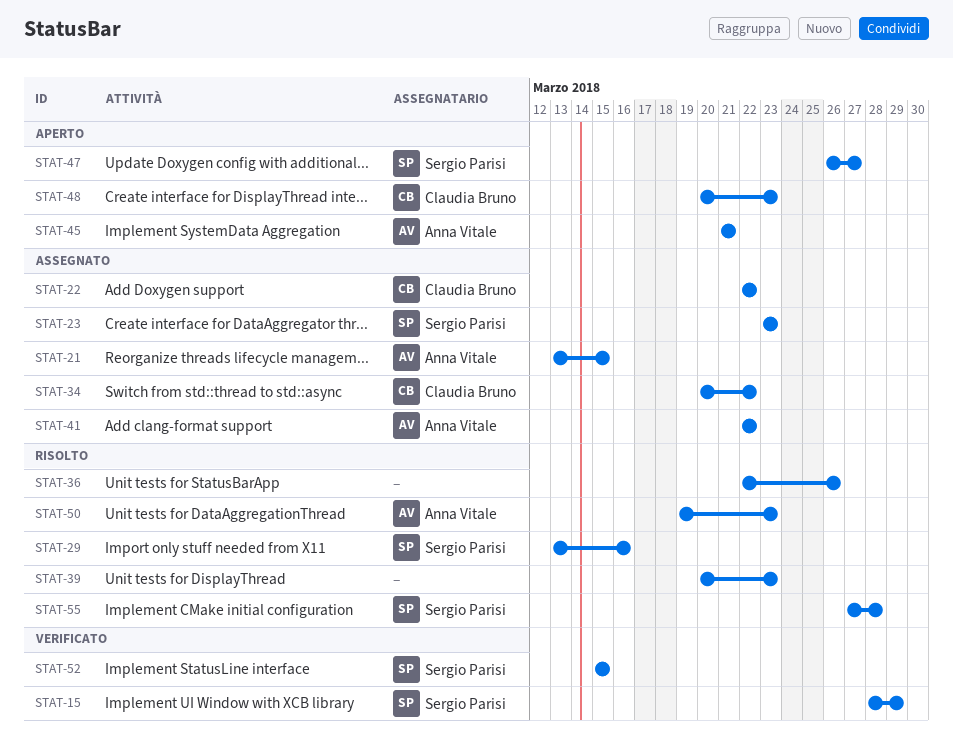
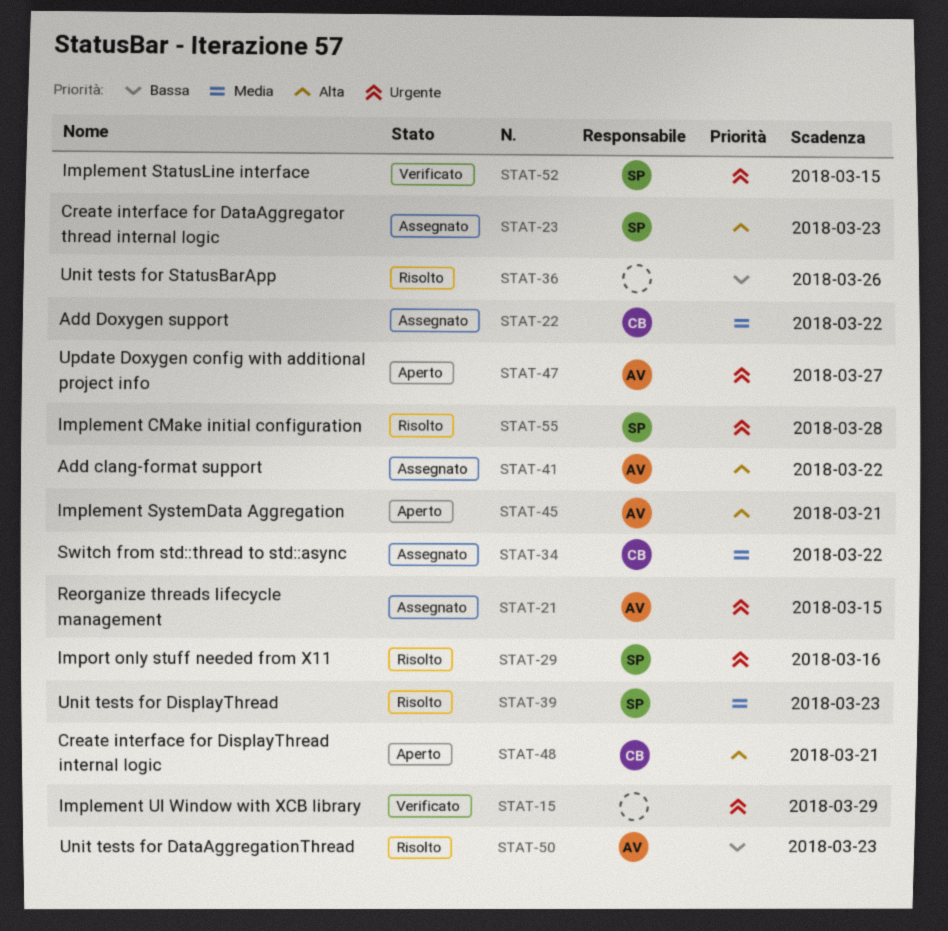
STAT-15, owner: Sergio Parisi -> none
STAT-39, owner: none -> Sergio Parisi
STAT-47, owner: Sergio Parisi -> Anna Vitale
STAT-48, due: Mar 23 -> Mar 21

